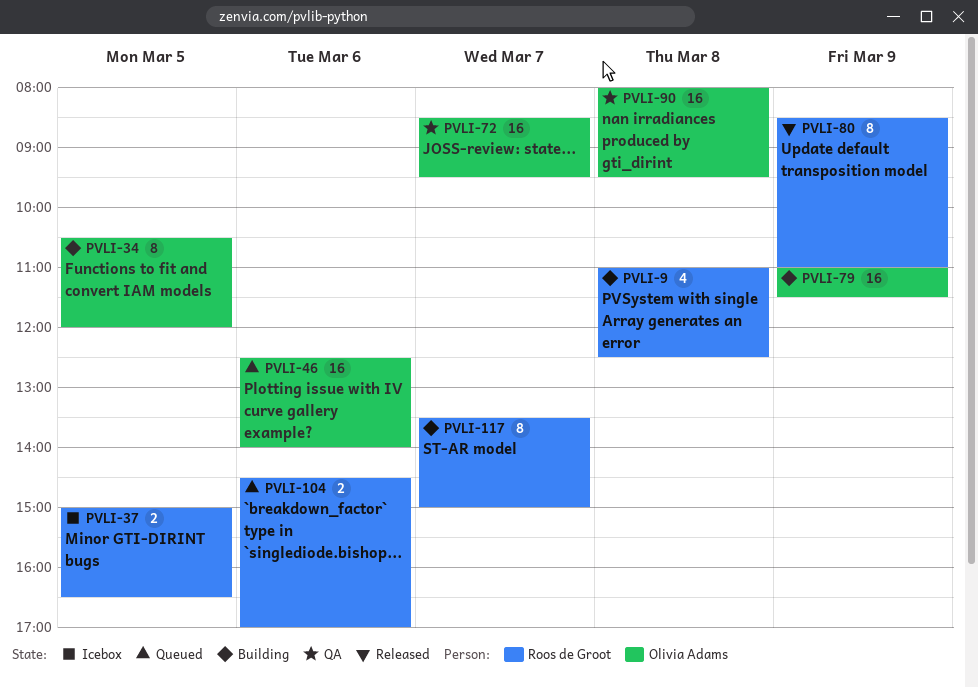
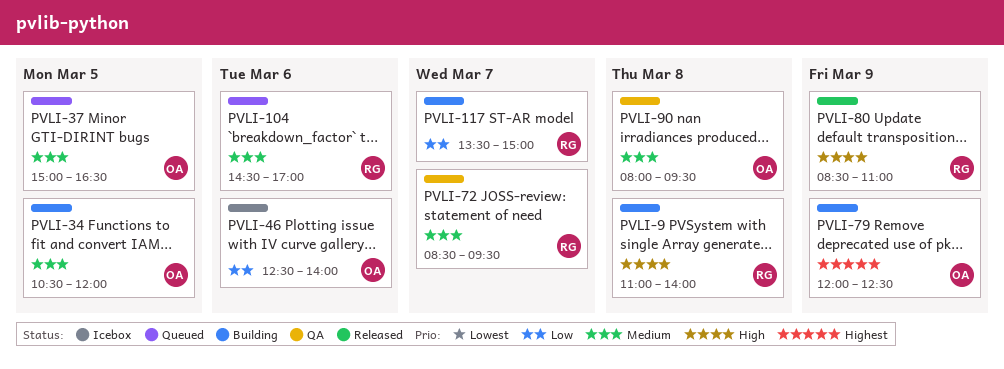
PVLI-9, ends: 12:30 -> 14:00
PVLI-37, status: Icebox -> Queued
PVLI-37, owner: Roos de Groot -> Olivia Adams
PVLI-46, status: Queued -> Icebox
PVLI-72, owner: Olivia Adams -> Roos de Groot
PVLI-79, begins: 11:00 -> 12:00
PVLI-79, ends: 11:30 -> 12:30

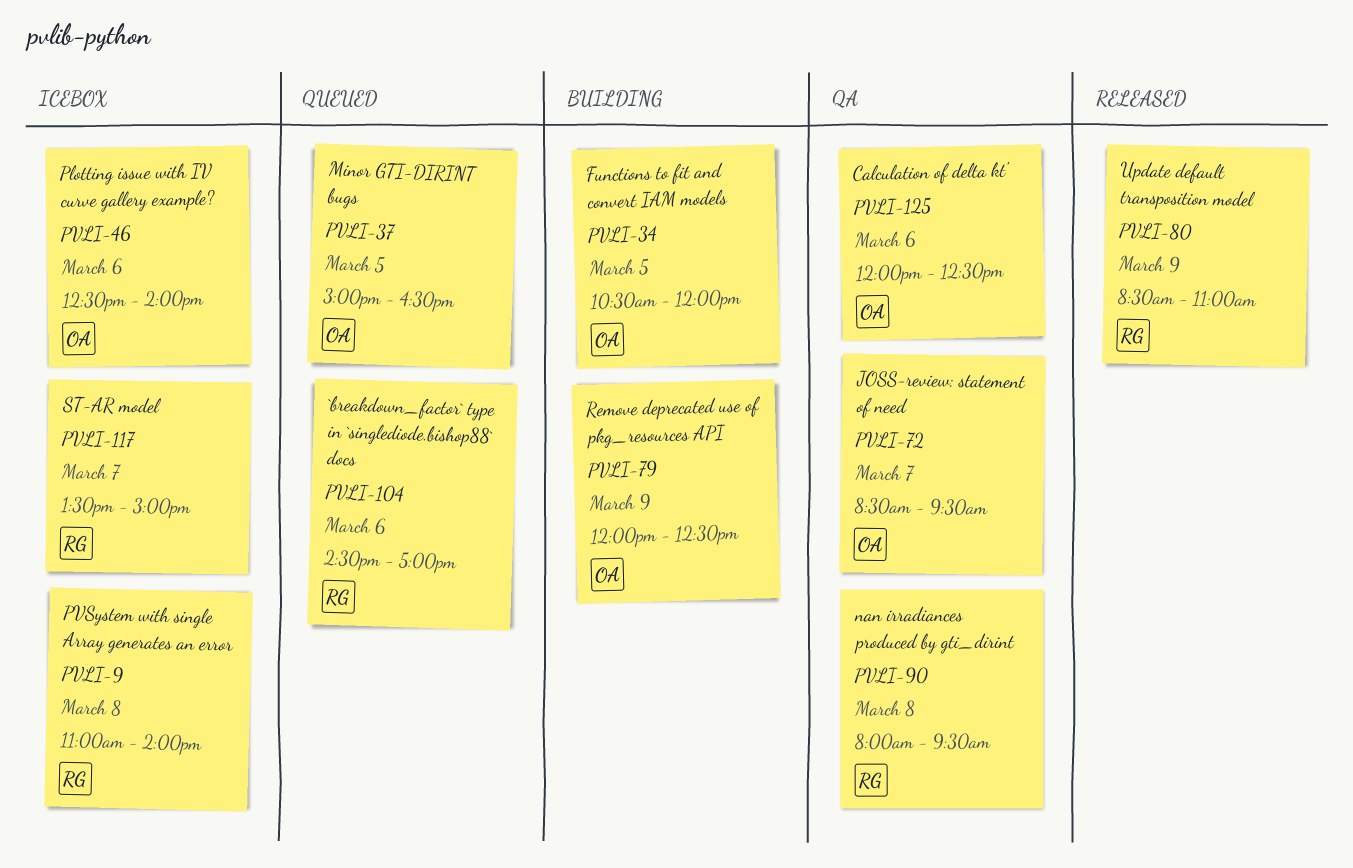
PVLI-9, status: Building -> Icebox
PVLI-72, owner: RG -> OA
PVLI-90, owner: OA -> RG
PVLI-117, status: Building -> Icebox
PVLI-125: none -> present

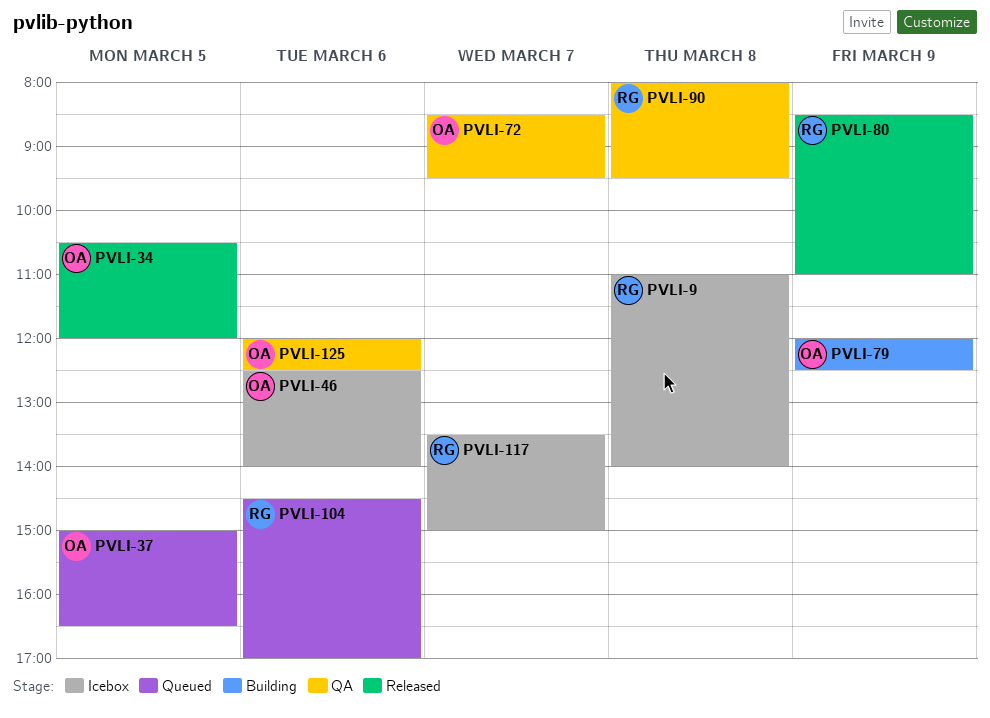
PVLI-34, status: Building -> Released

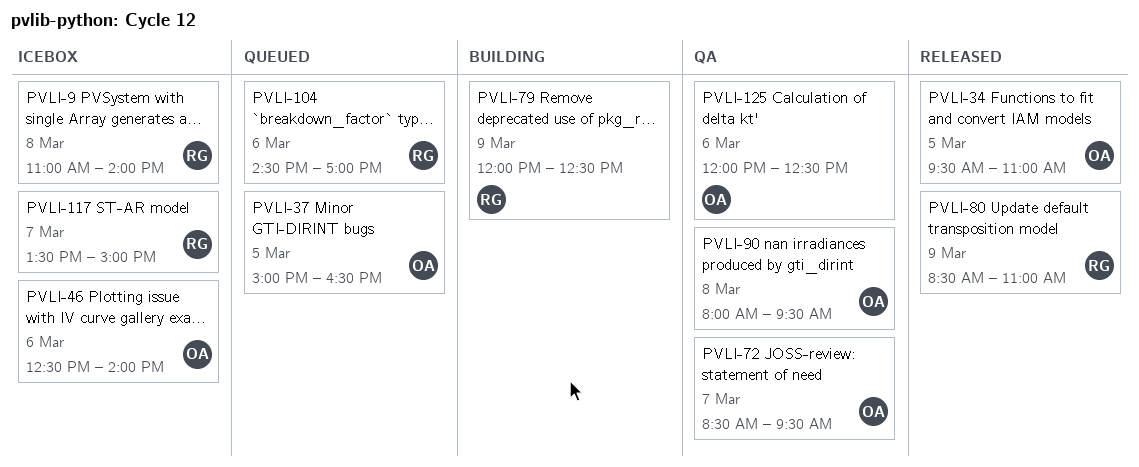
PVLI-34, begins: 10:30 -> 09:30
PVLI-34, ends: 12:00 -> 11:00
PVLI-79, owner: OA -> RG
PVLI-90, owner: RG -> OA

